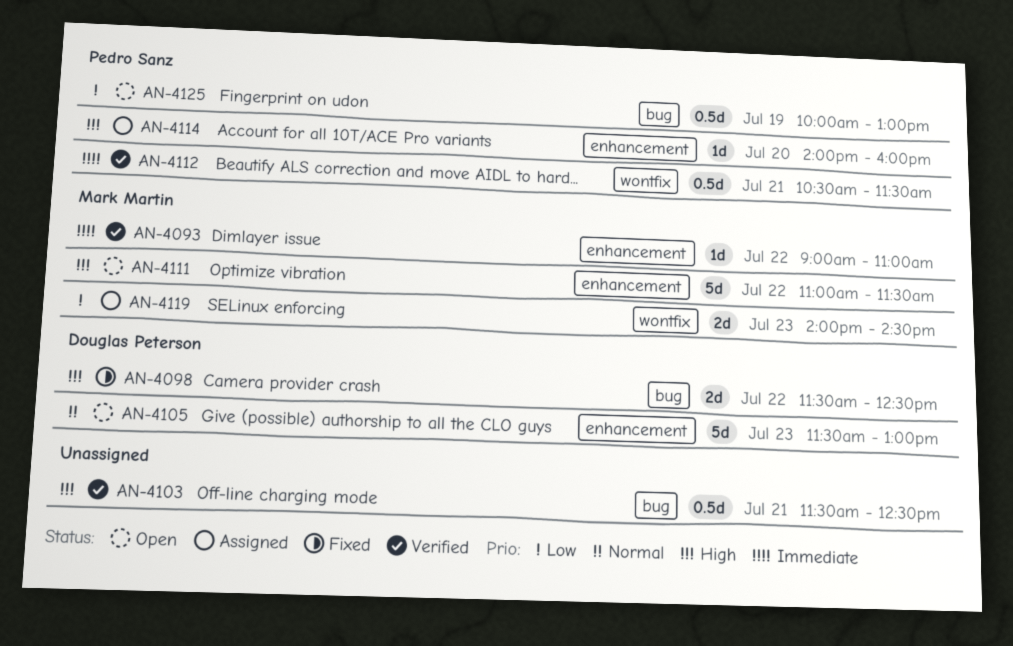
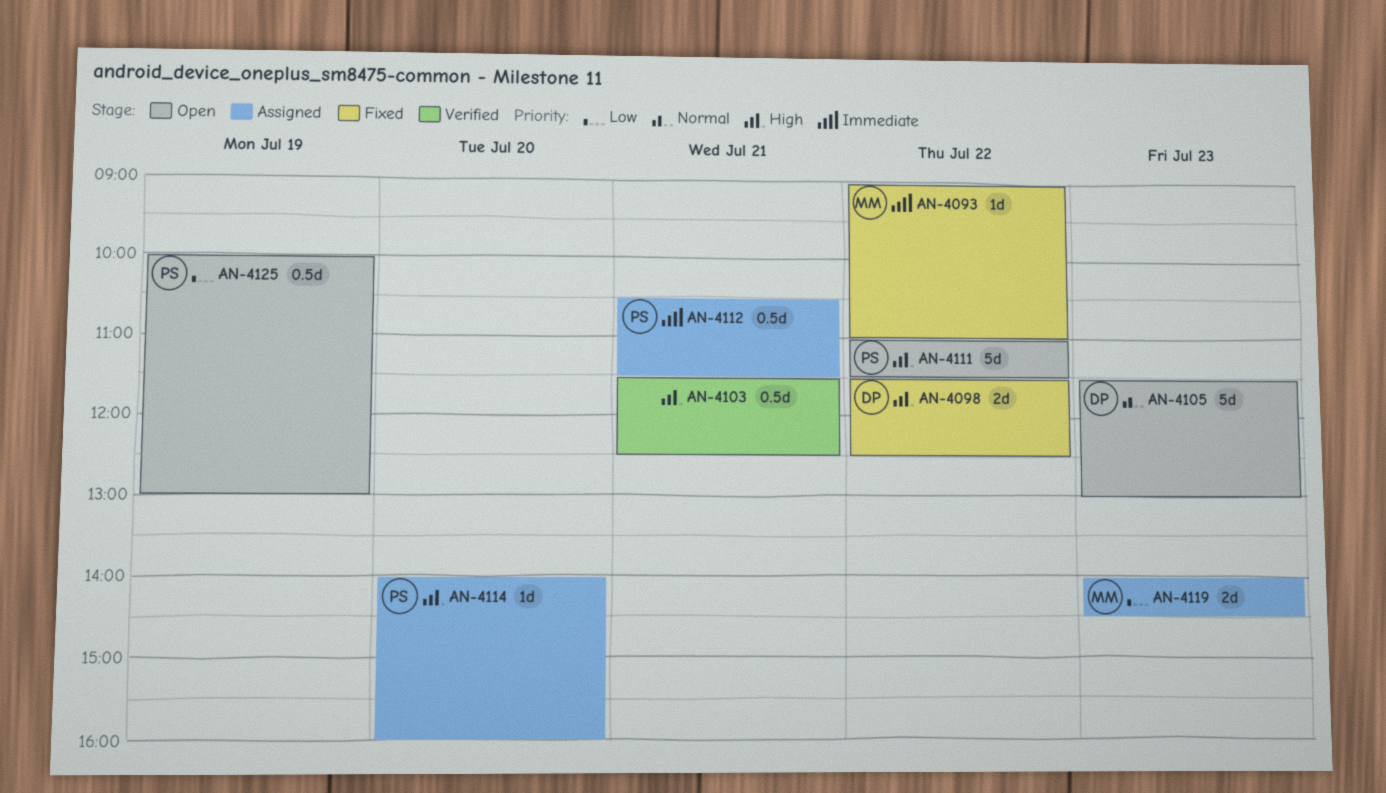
AN-4093, status: Verified -> Fixed
AN-4111, owner: Mark Martin -> Pedro Sanz
AN-4112, status: Verified -> Assigned

